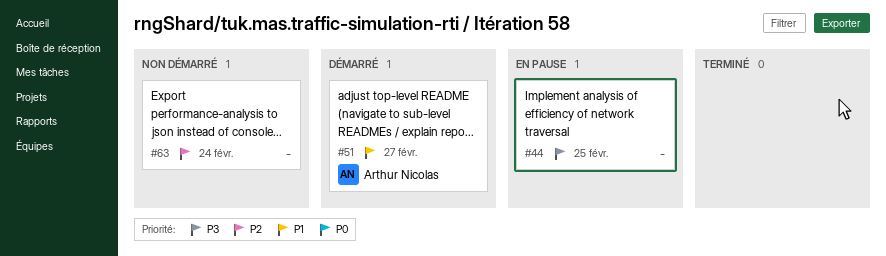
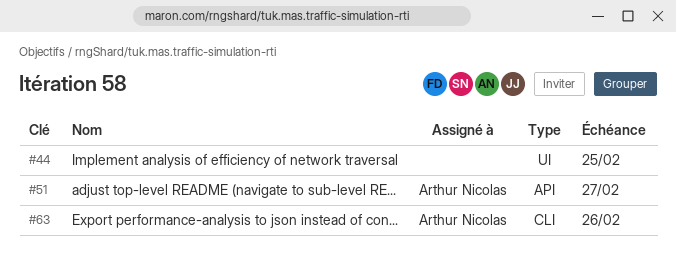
#63, owner: none -> Arthur Nicolas
#63, due: Feb 24 -> Feb 26

